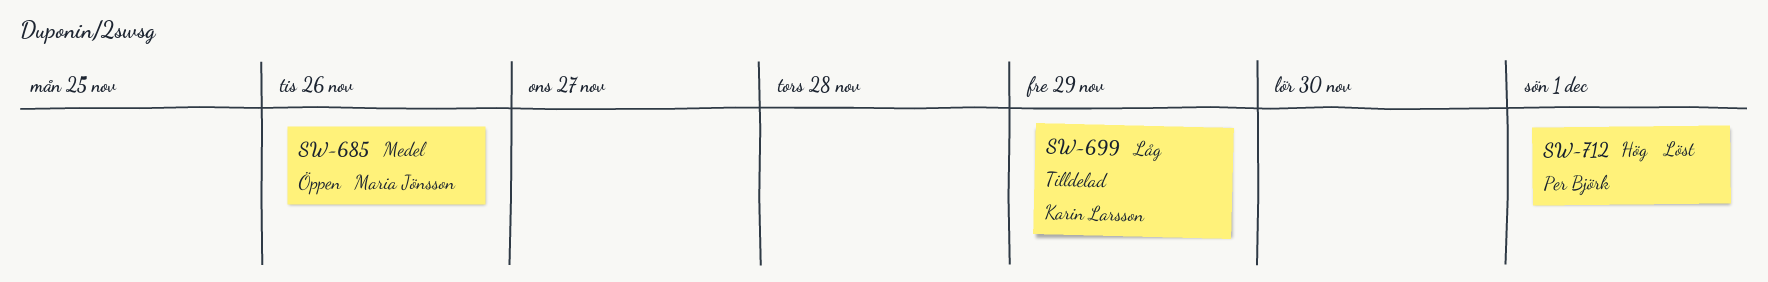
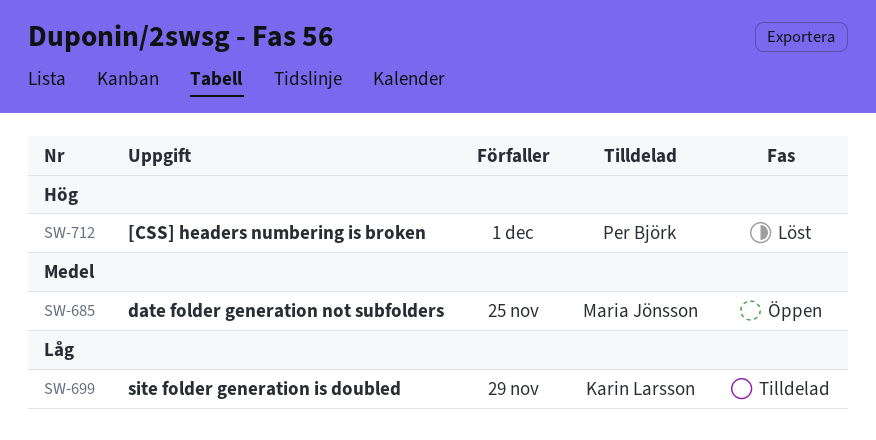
SW-685, due: Nov 26 -> Nov 25

